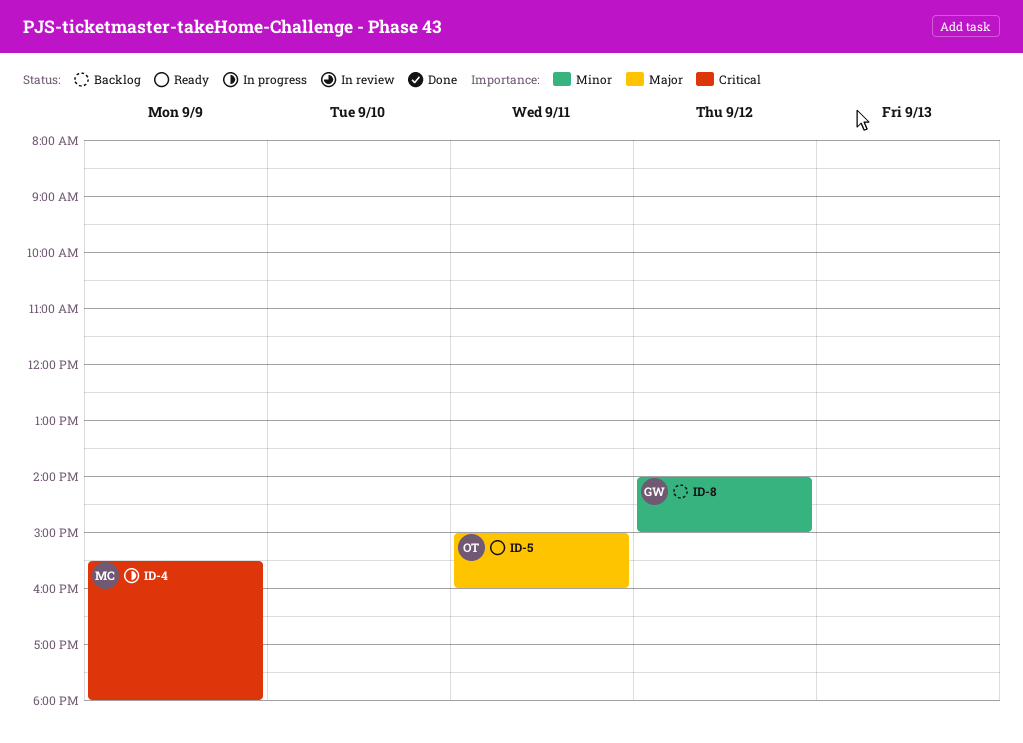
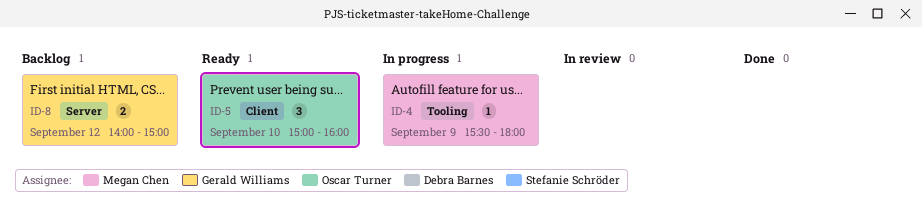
ID-5, day: Sep 11 -> Sep 10

